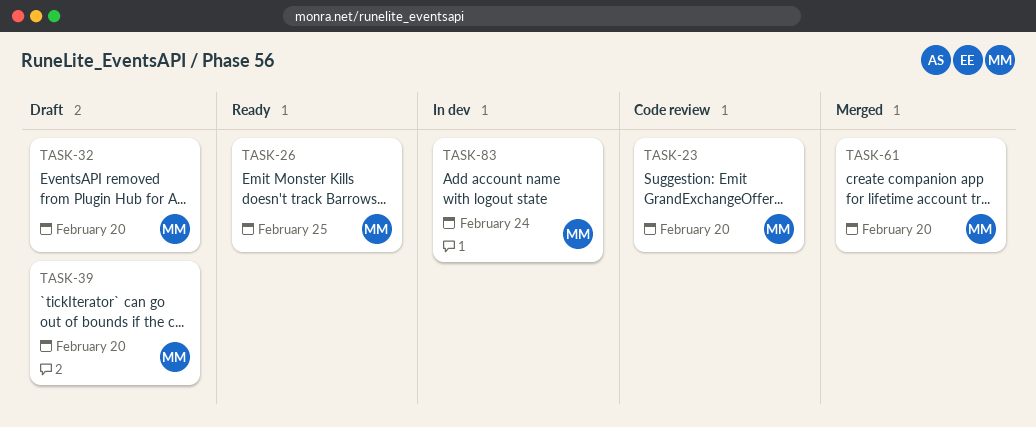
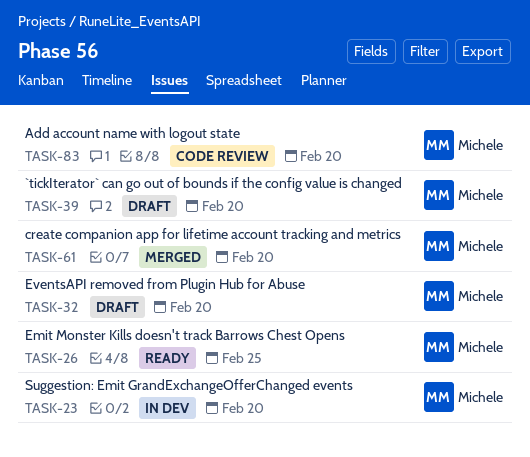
TASK-23, status: Code review -> In dev
TASK-83, status: In dev -> Code review
TASK-83, due: Feb 24 -> Feb 20

